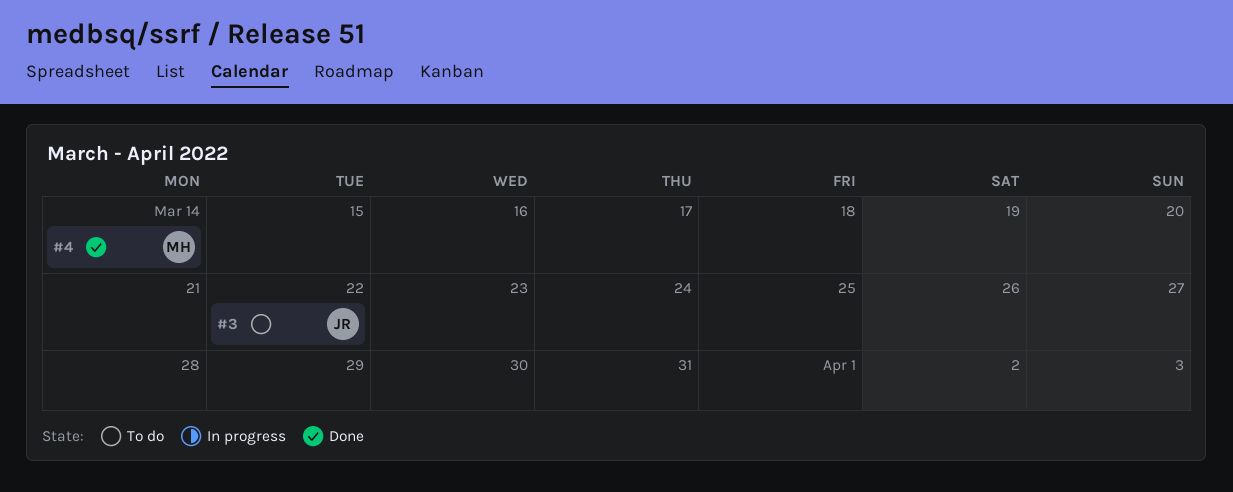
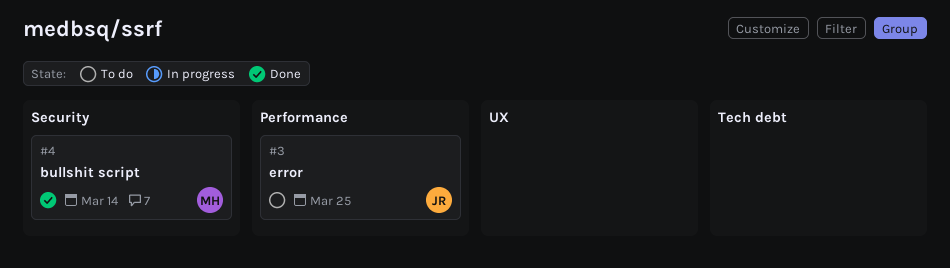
#3, due: Mar 22 -> Mar 25

